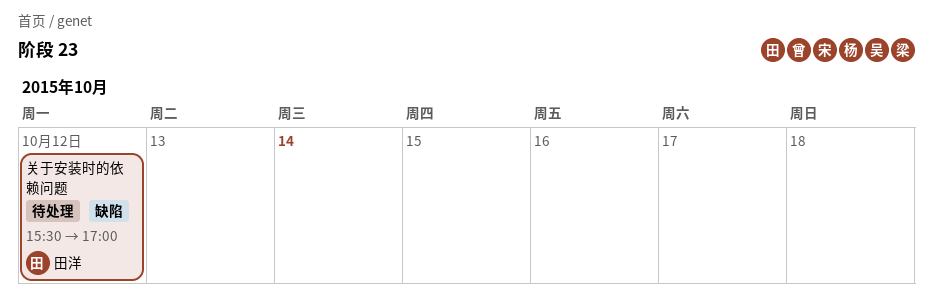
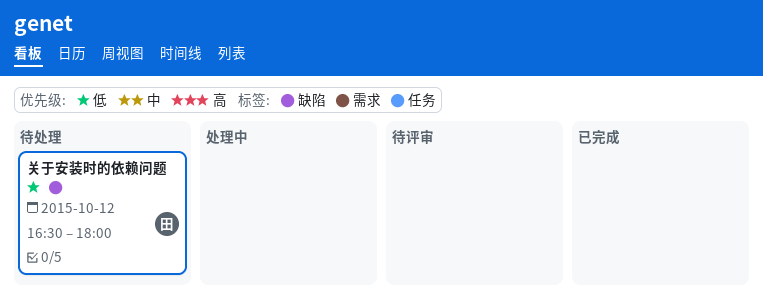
关于安装时的依赖问题, begins: 15:30 -> 16:30
关于安装时的依赖问题, ends: 17:00 -> 18:00

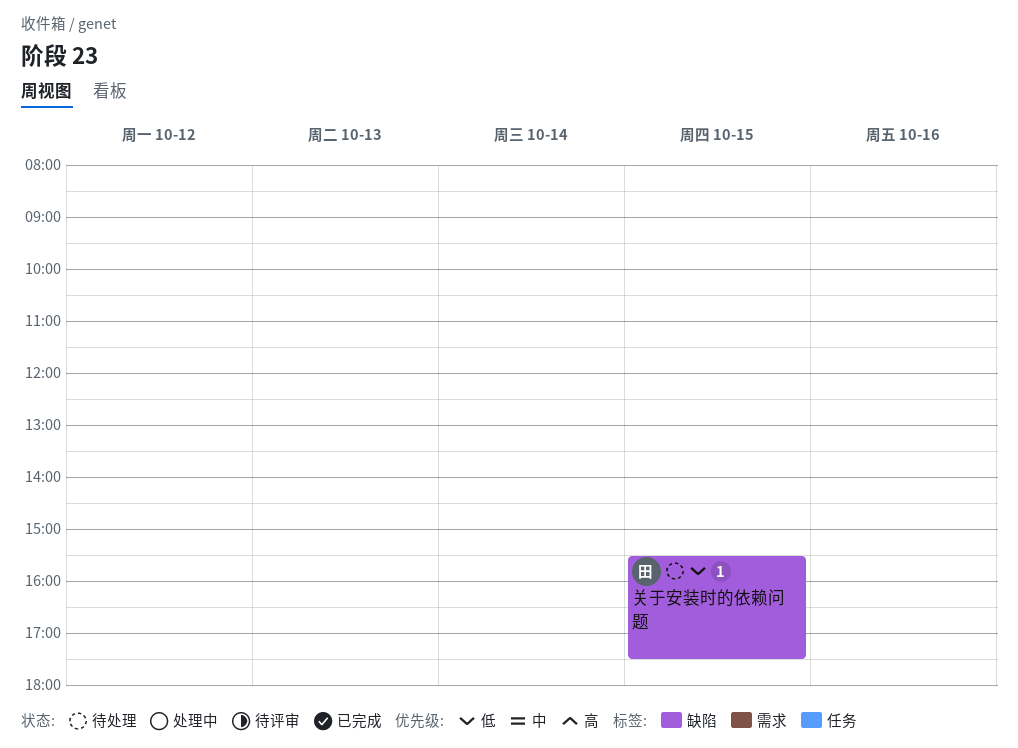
关于安装时的依赖问题, day: Oct 12 -> Oct 15
关于安装时的依赖问题, begins: 16:30 -> 15:30
关于安装时的依赖问题, ends: 18:00 -> 17:30

